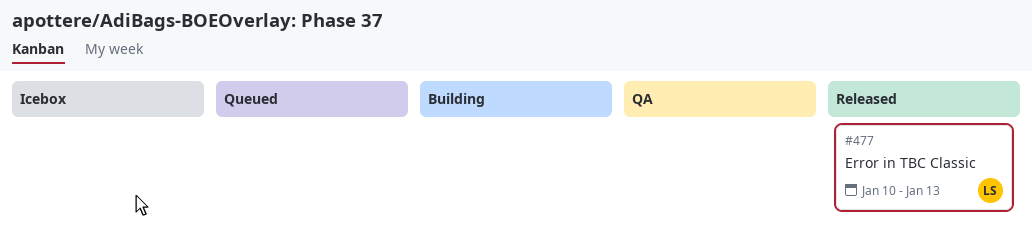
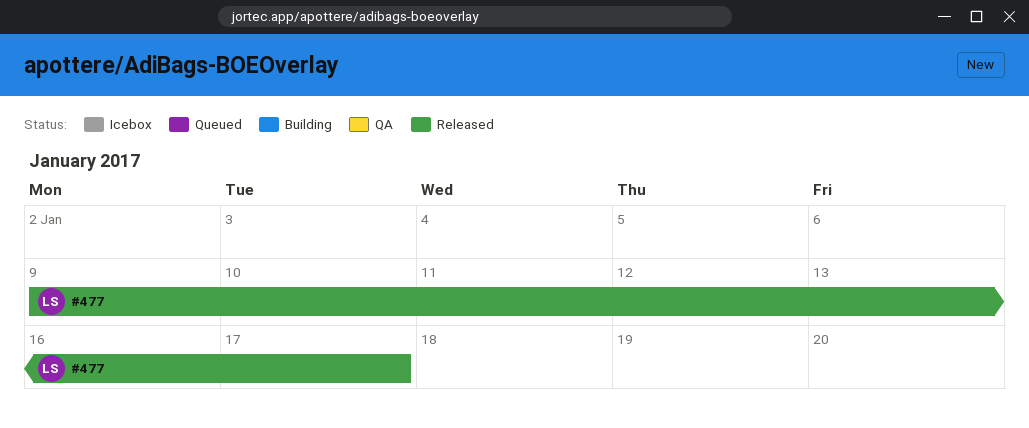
#477, start: Jan 10 -> Jan 9
#477, due: Jan 13 -> Jan 17

